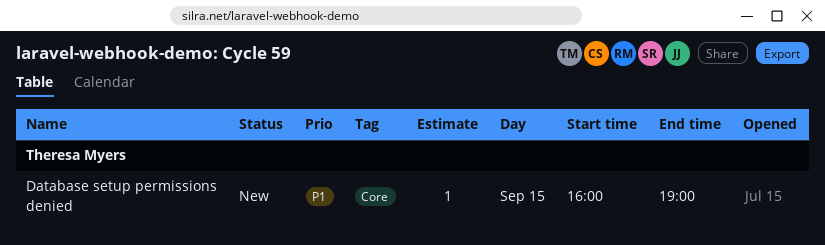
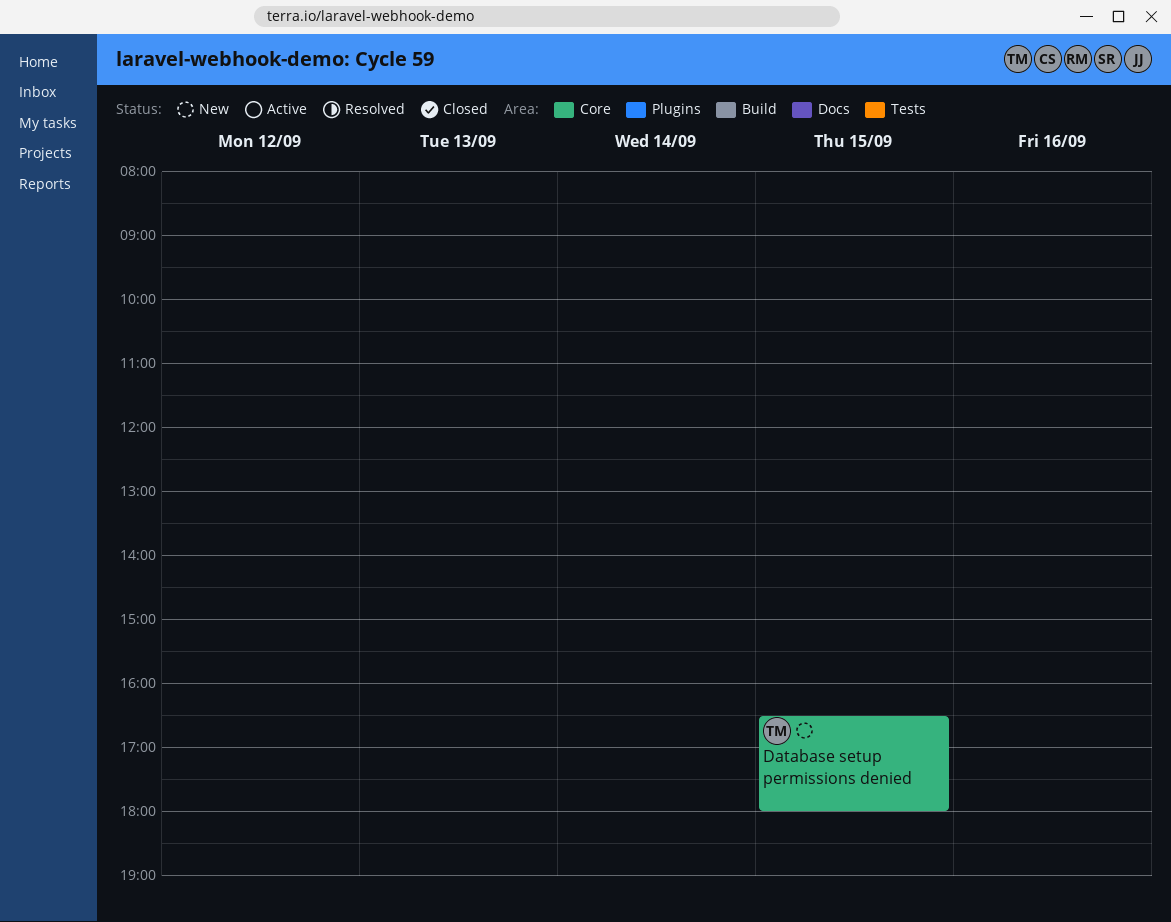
Database setup permissions denied, begins: 16:00 -> 16:30
Database setup permissions denied, ends: 19:00 -> 18:00

